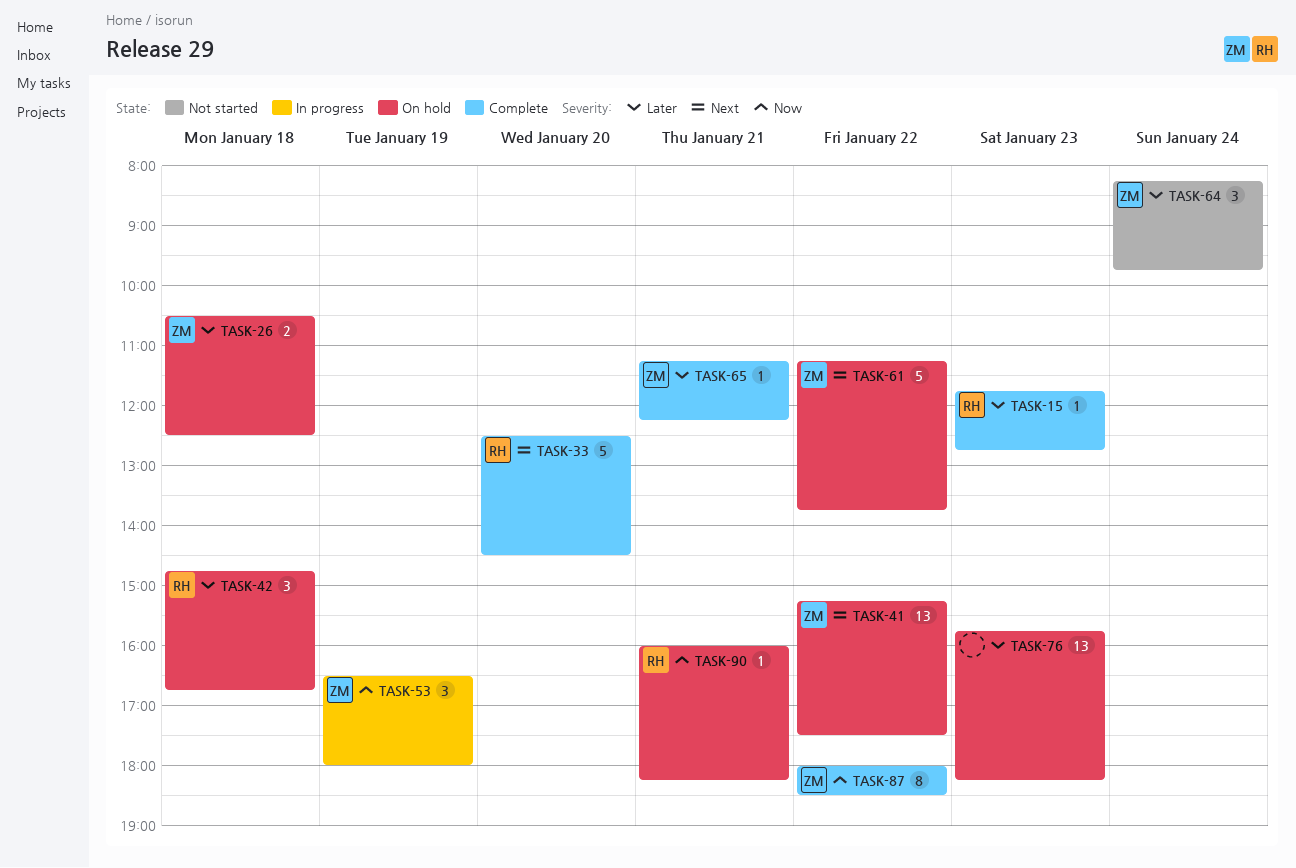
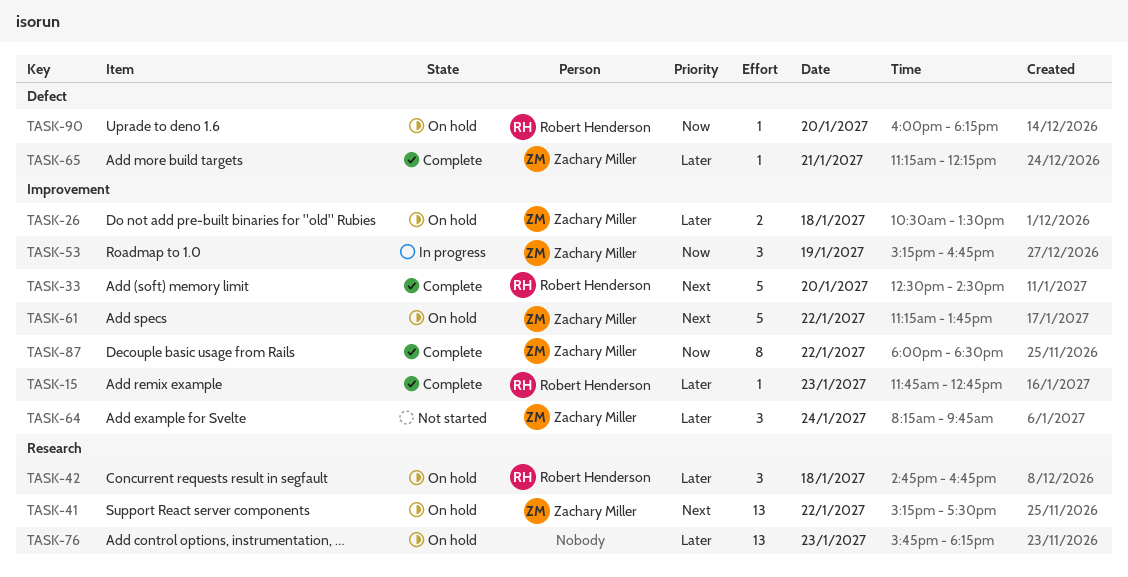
TASK-26, ends: 12:30 -> 13:30
TASK-53, begins: 16:30 -> 15:15
TASK-53, ends: 18:00 -> 16:45
TASK-90, day: Jan 21 -> Jan 20

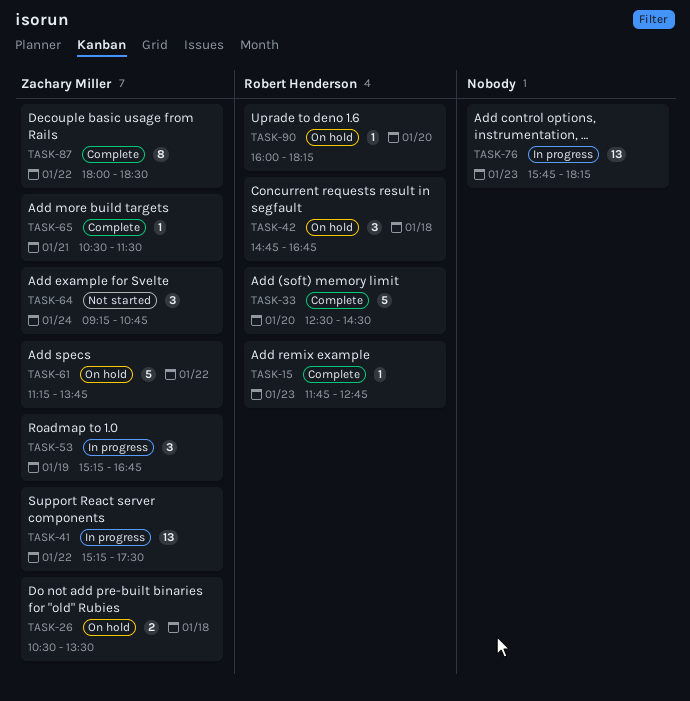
TASK-41, status: On hold -> In progress
TASK-64, begins: 08:15 -> 09:15
TASK-64, ends: 09:45 -> 10:45
TASK-65, begins: 11:15 -> 10:30
TASK-65, ends: 12:15 -> 11:30
TASK-76, status: On hold -> In progress

